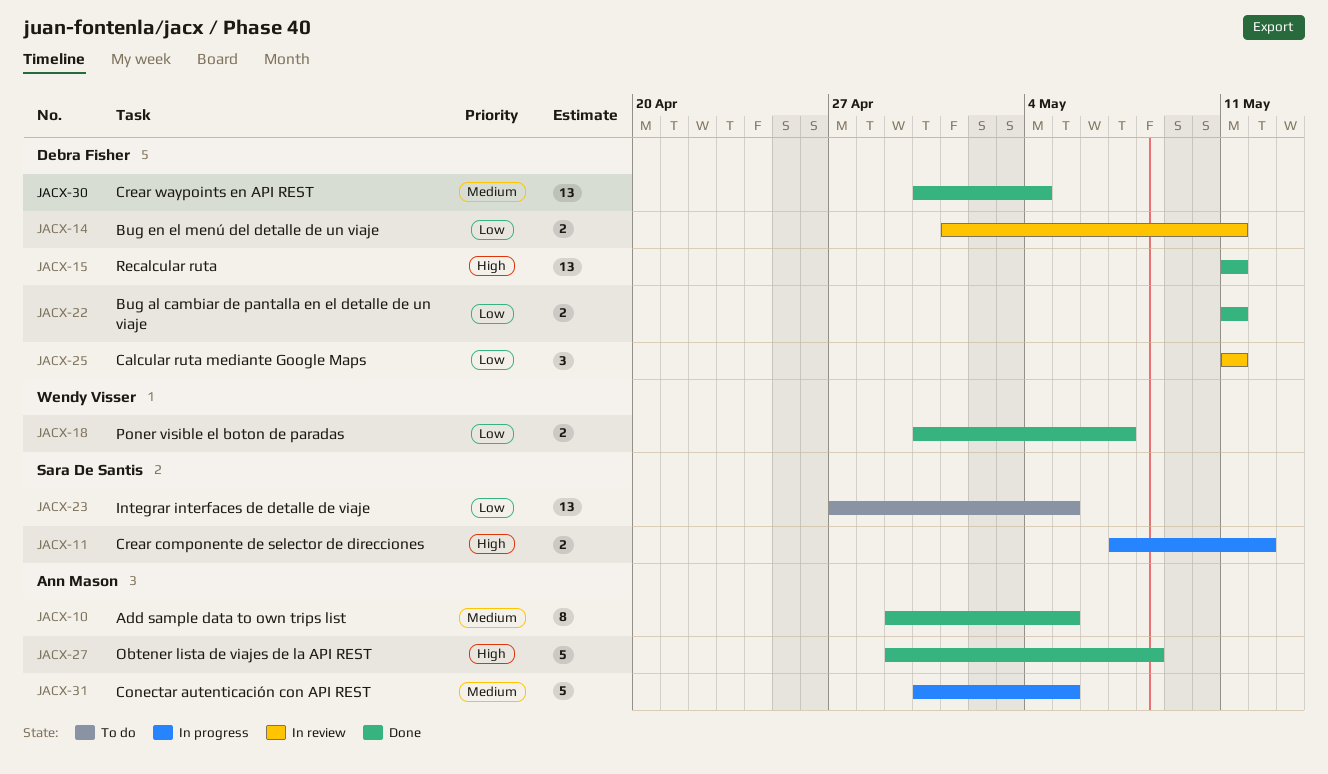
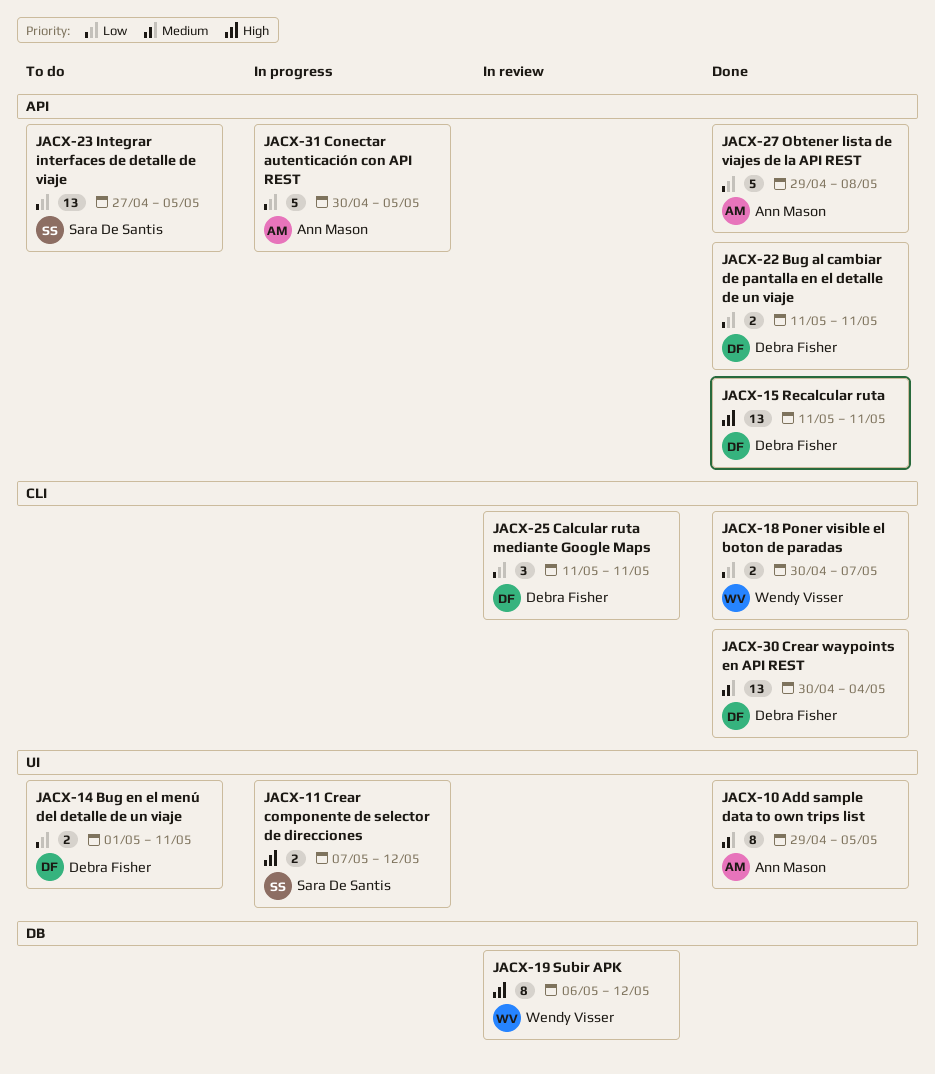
JACX-14, status: In review -> To do
JACX-19: none -> present
JACX-27, priority: High -> Low
JACX-31, priority: Medium -> Low

